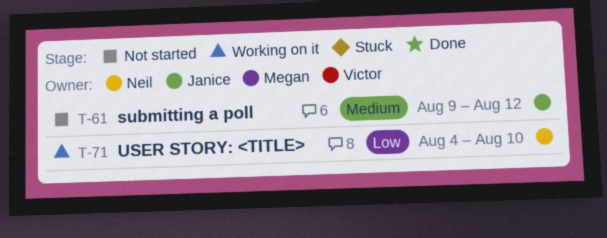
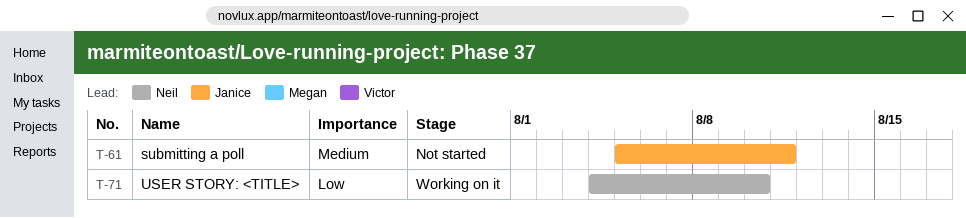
T-61, start: Aug 9 -> Aug 5
T-61, due: Aug 12 -> Aug 11

